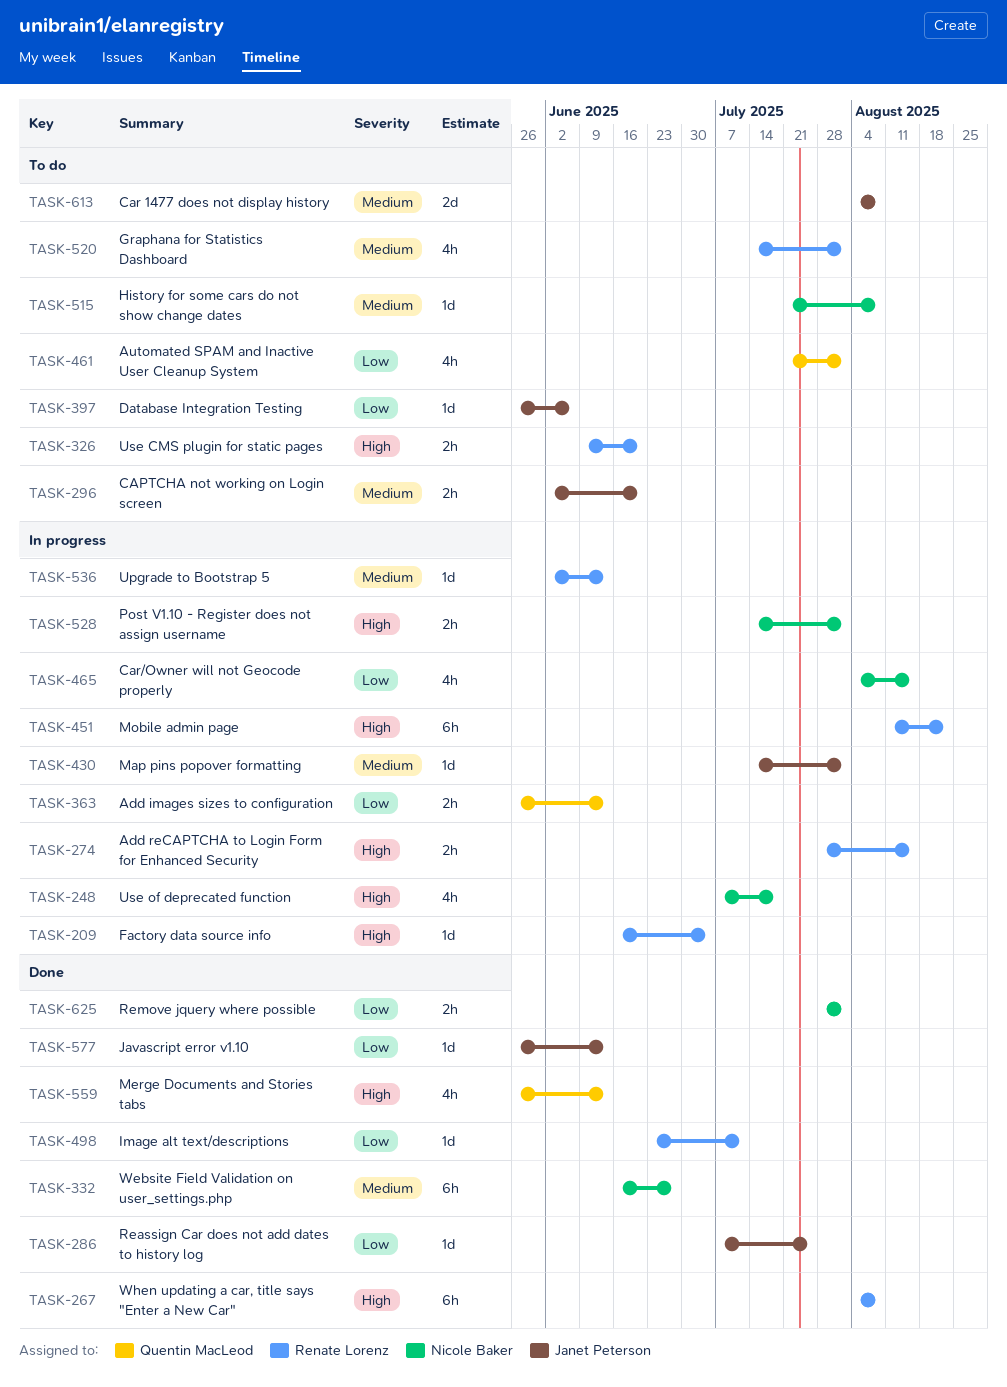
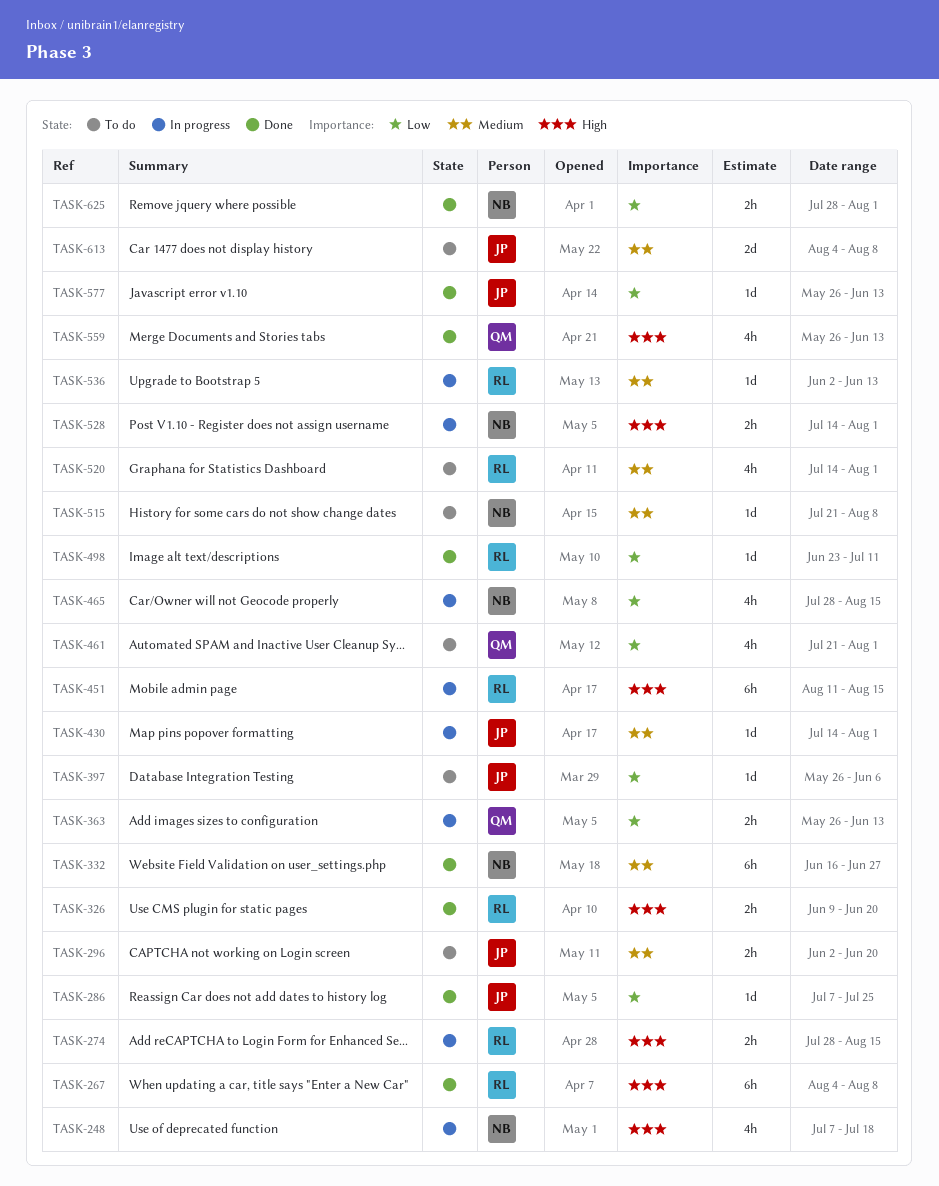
TASK-209: present -> none
TASK-326, status: To do -> Done
TASK-451, due: Aug 22 -> Aug 15
TASK-465, start: Aug 4 -> Jul 28

